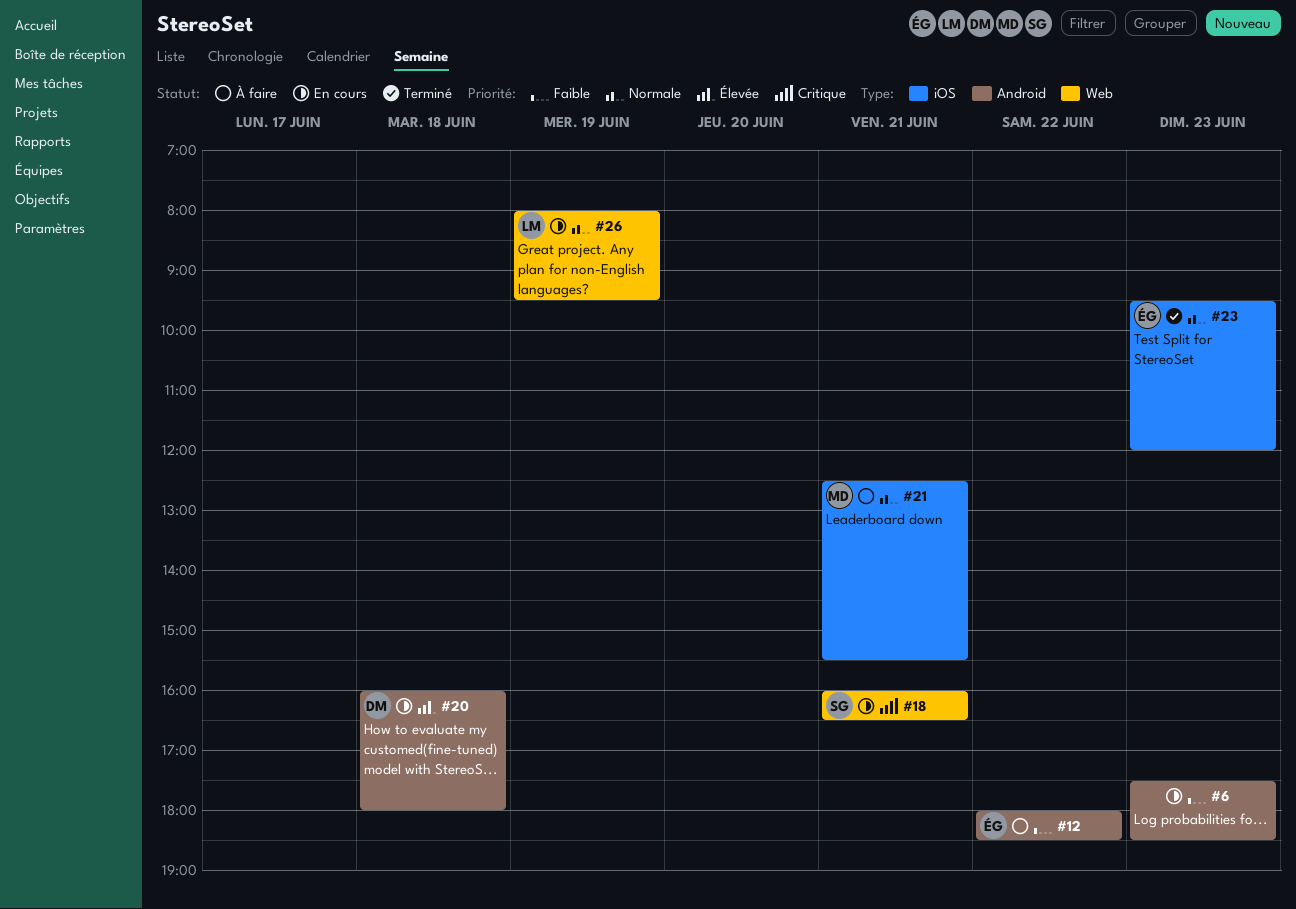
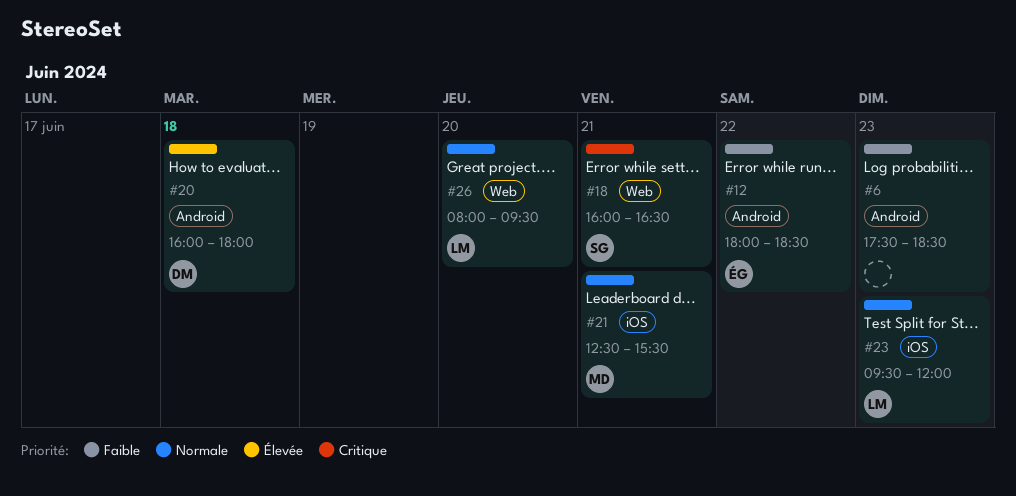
#23, owner: ÉG -> LM
#26, day: Jun 19 -> Jun 20

